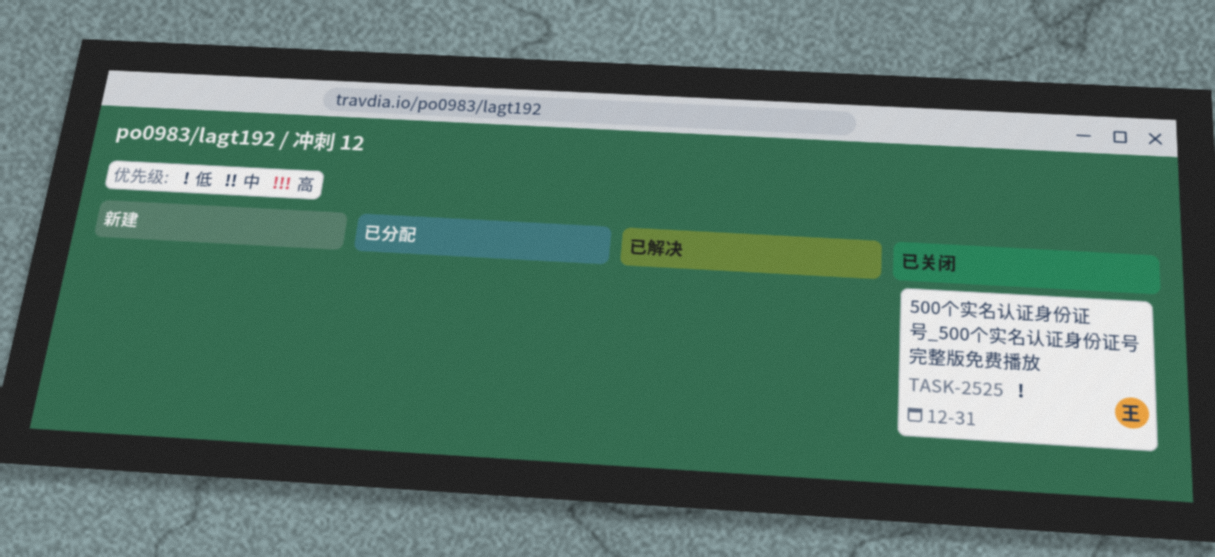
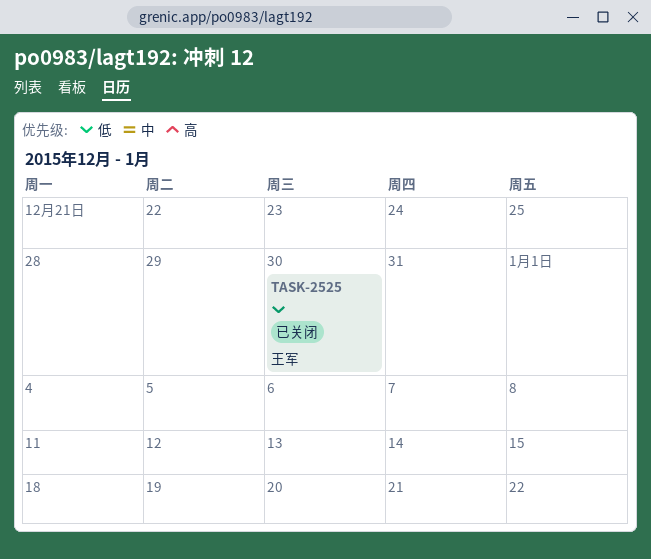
TASK-2525, due: Dec 31 -> Dec 30

